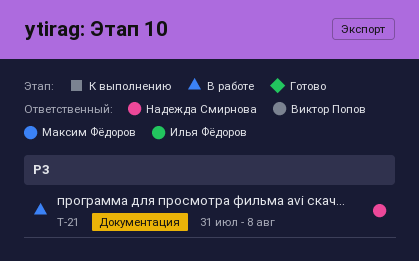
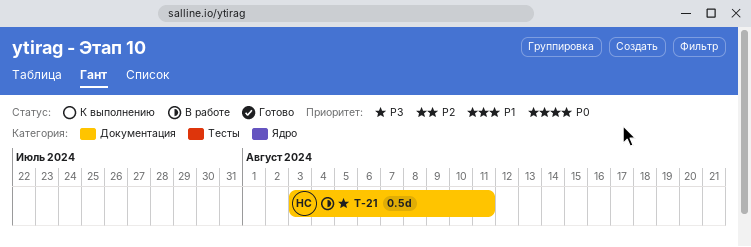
T-21, start: Jul 31 -> Aug 3
T-21, due: Aug 8 -> Aug 11

